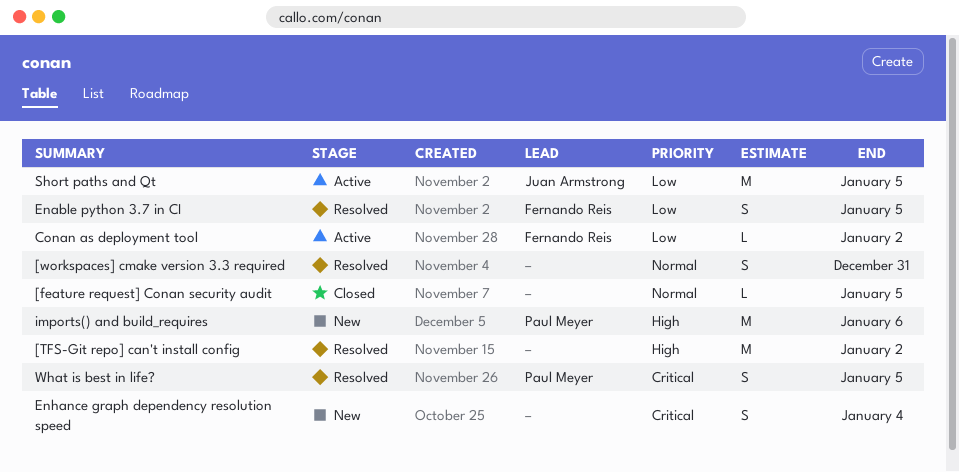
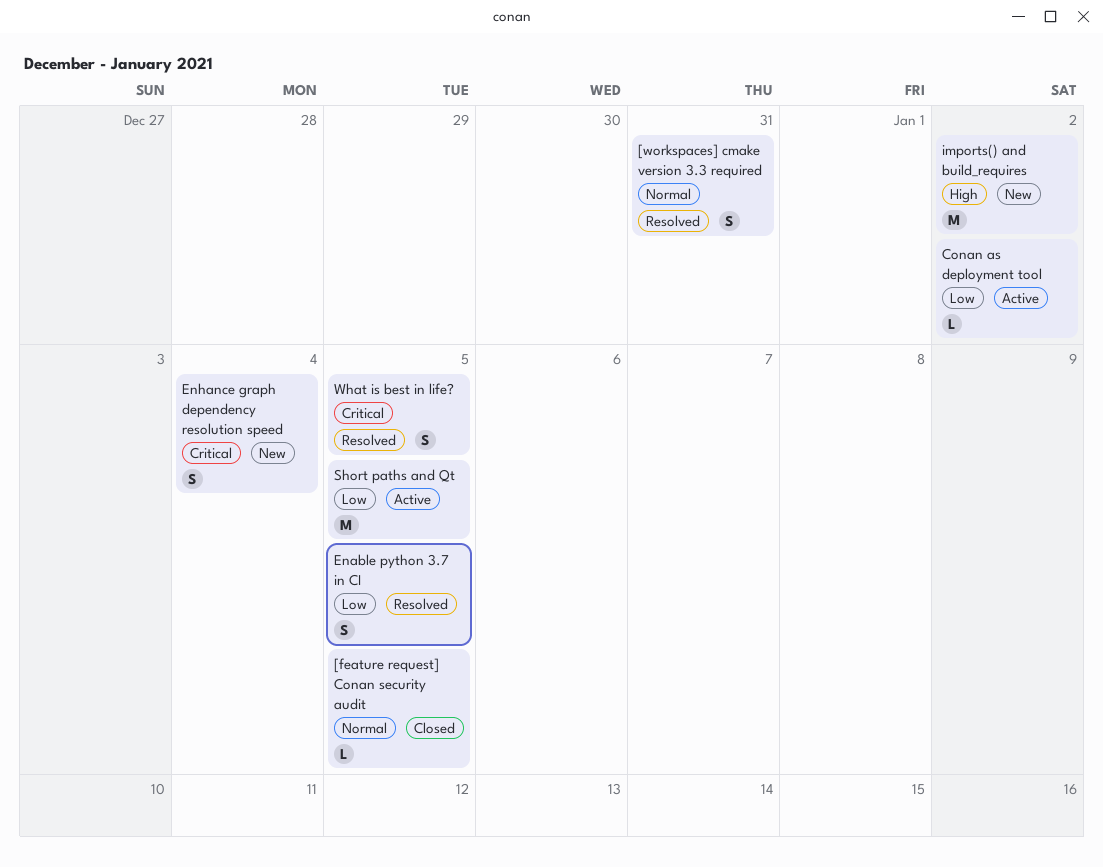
[TFS-Git repo] can't install config: present -> none
imports() and build_requires, due: Jan 6 -> Jan 2

